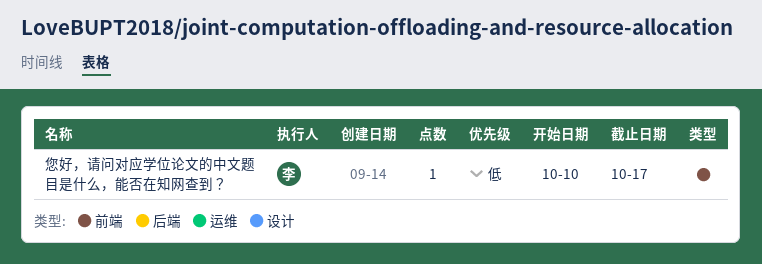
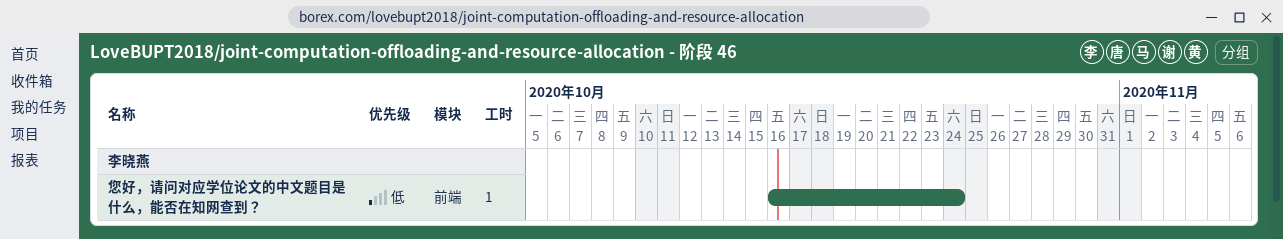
您好，请问对应学位论文的中文题目是什么，能否在知网查到？, start: Oct 10 -> Oct 16
您好，请问对应学位论文的中文题目是什么，能否在知网查到？, due: Oct 17 -> Oct 24

